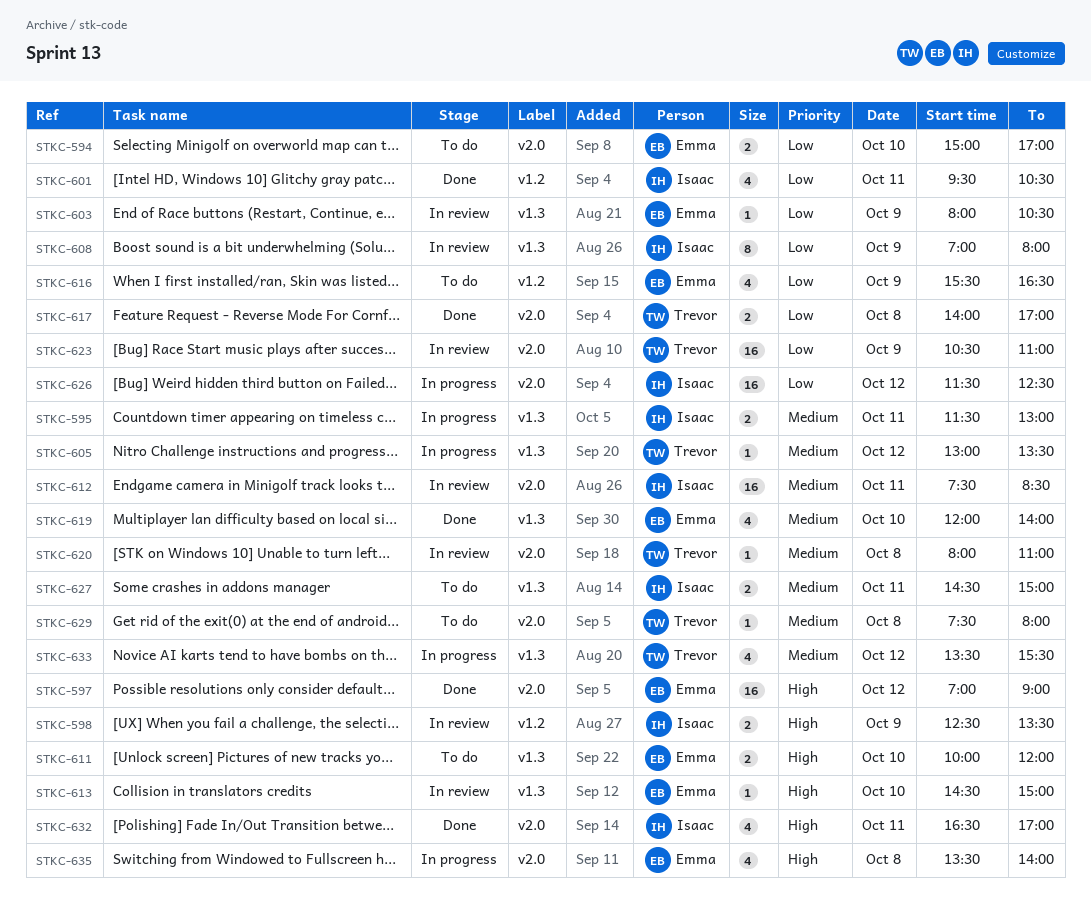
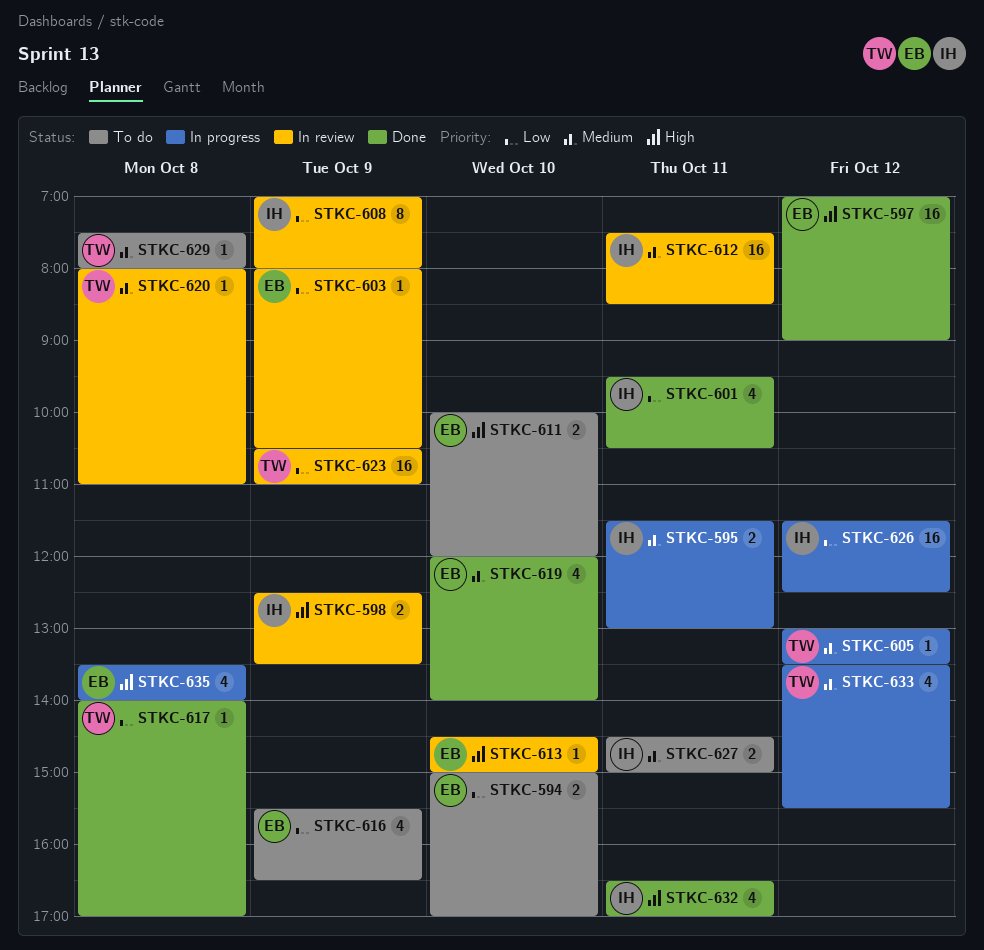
STKC-617, estimate: 2 -> 1

